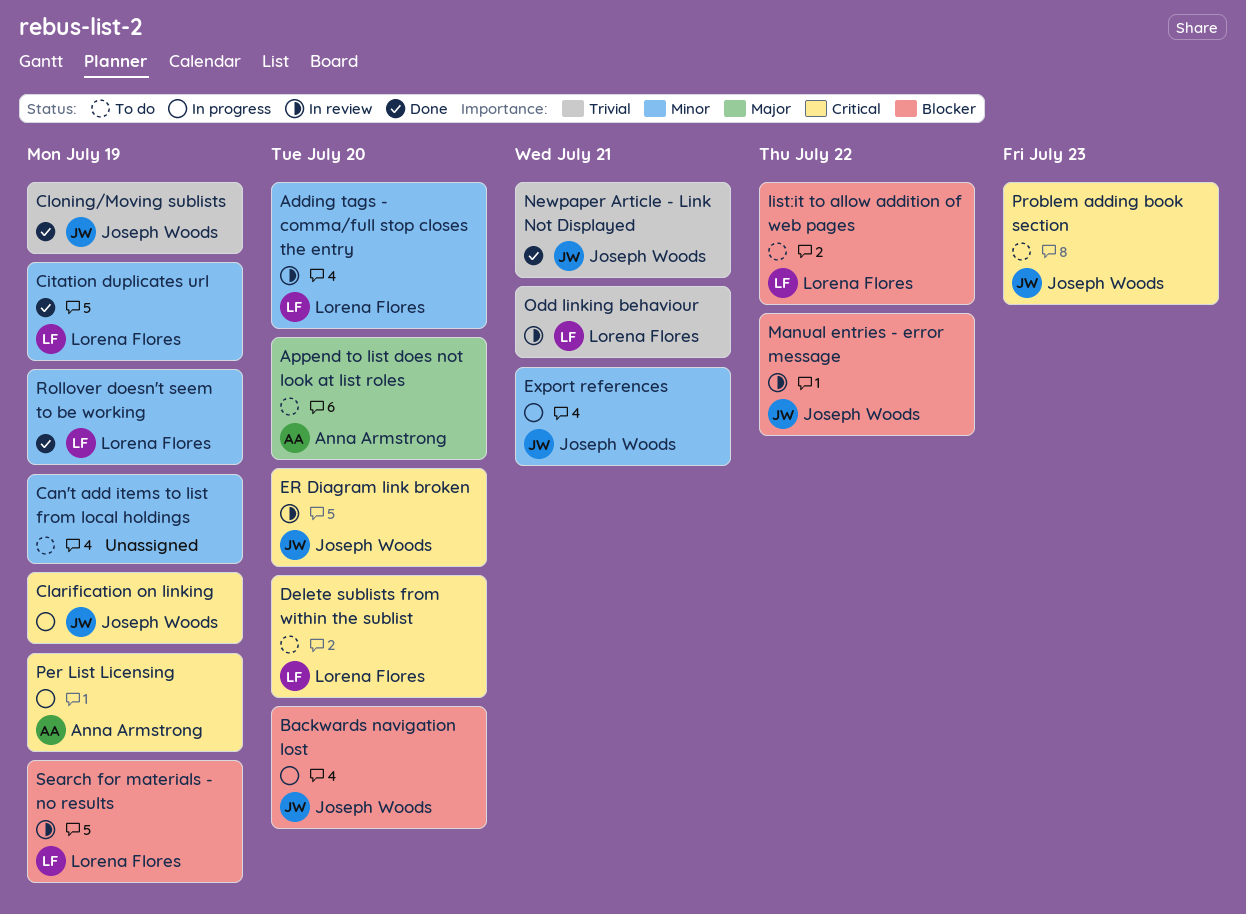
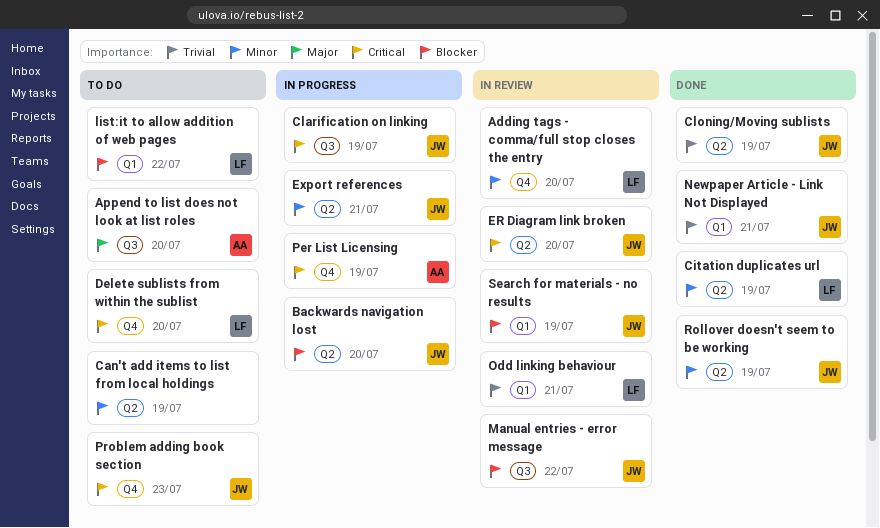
Rollover doesn't seem to be working, owner: Lorena Flores -> Joseph Woods
Search for materials - no results, owner: Lorena Flores -> Joseph Woods

